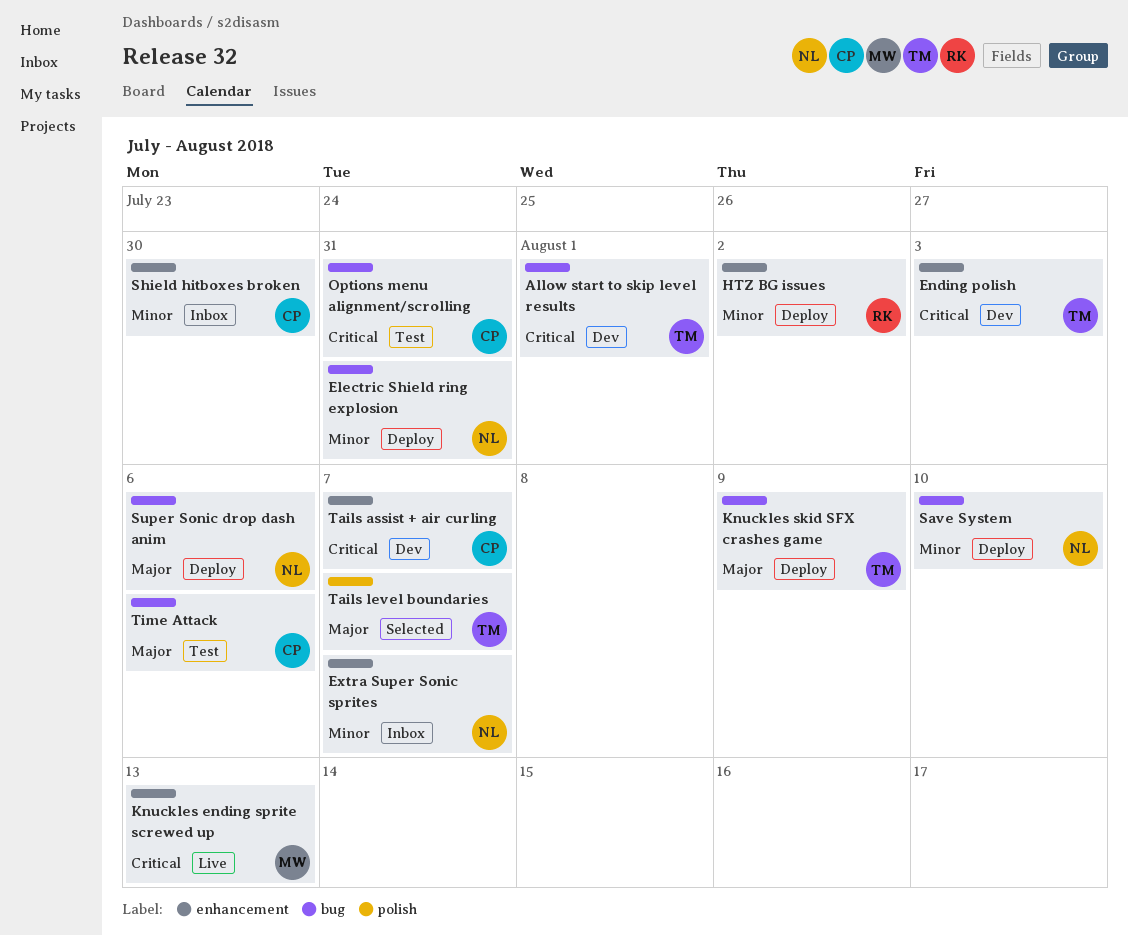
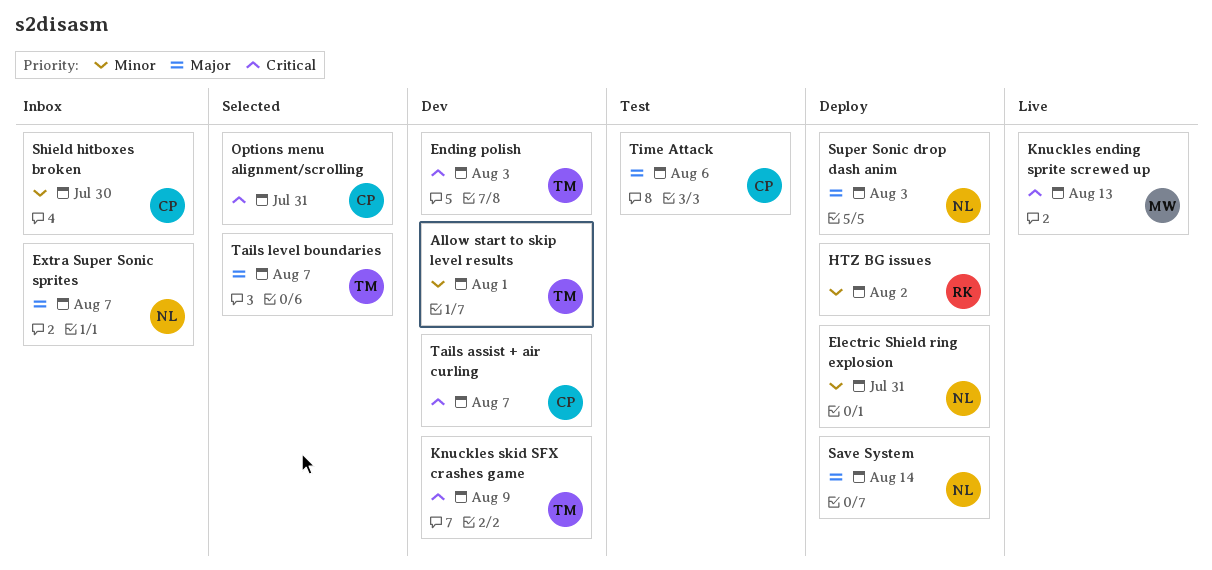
Allow start to skip level results, priority: Critical -> Minor
Extra Super Sonic sprites, priority: Minor -> Major
Knuckles skid SFX crashes game, status: Deploy -> Dev
Knuckles skid SFX crashes game, priority: Major -> Critical
Options menu alignment/scrolling, status: Test -> Selected
Save System, priority: Minor -> Major
Save System, due: Aug 10 -> Aug 14
Super Sonic drop dash anim, due: Aug 6 -> Aug 3

